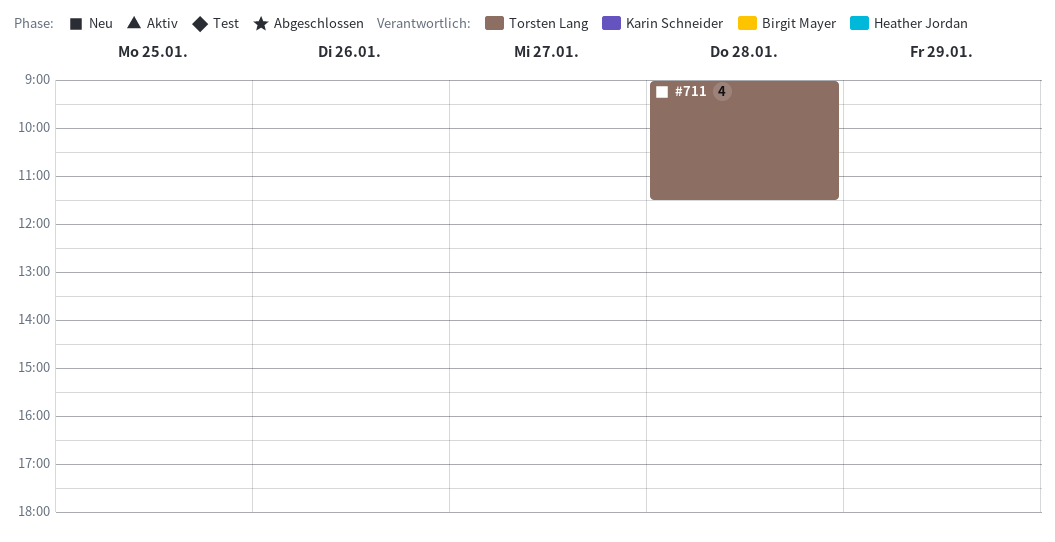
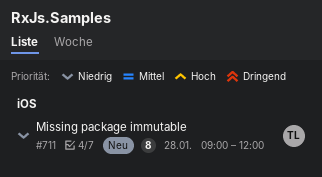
#711, estimate: 4 -> 8
#711, ends: 11:30 -> 12:00

